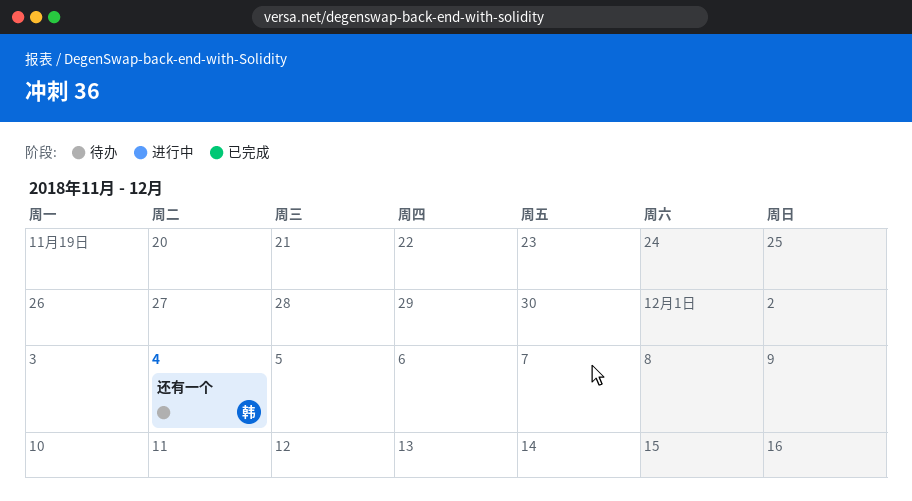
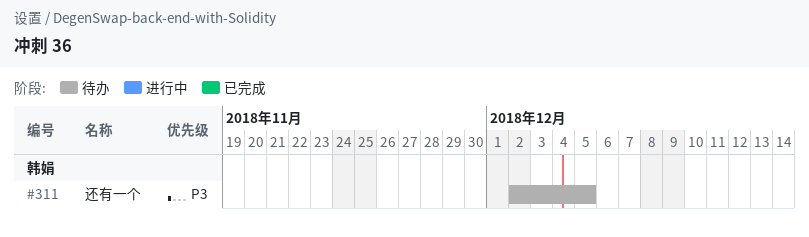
还有一个, due: Dec 4 -> Dec 5

